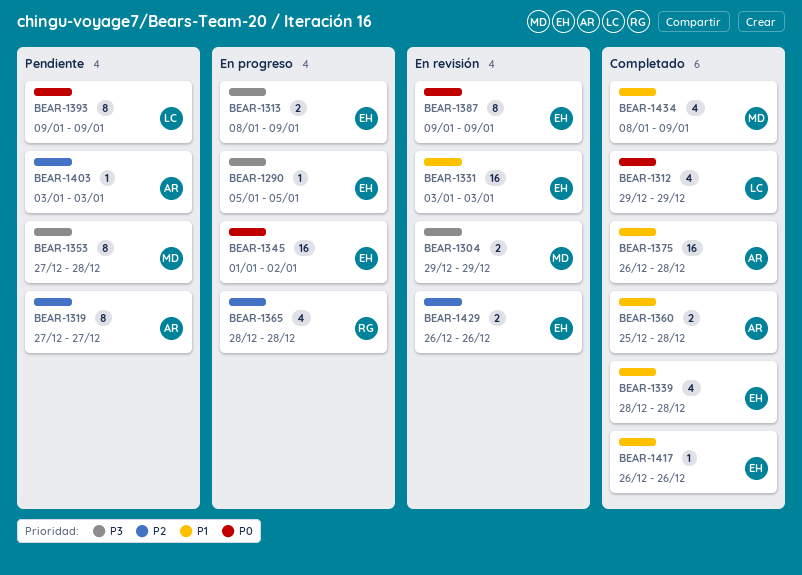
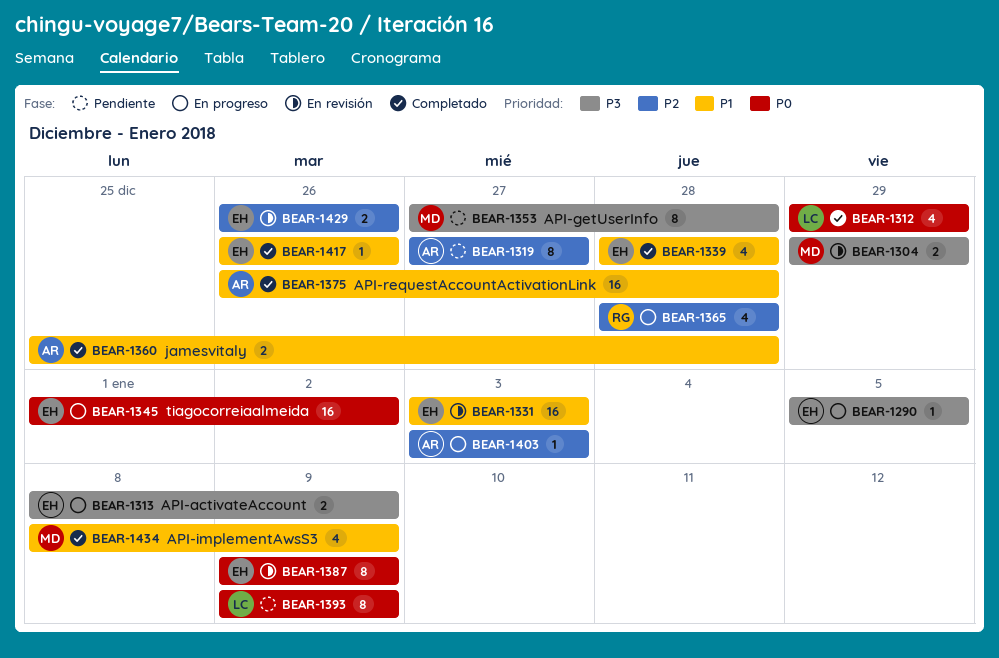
BEAR-1403, status: Pendiente -> En progreso

